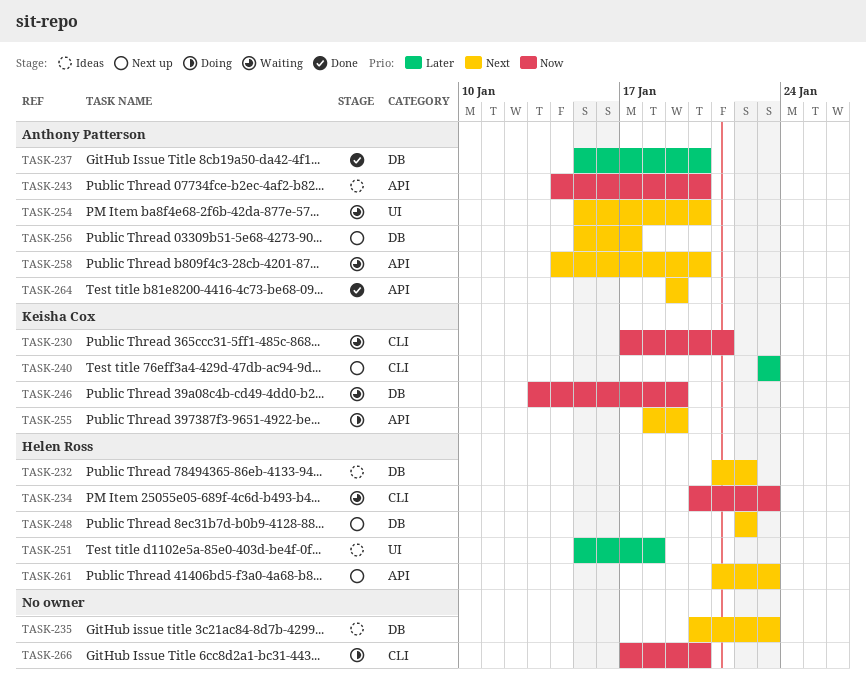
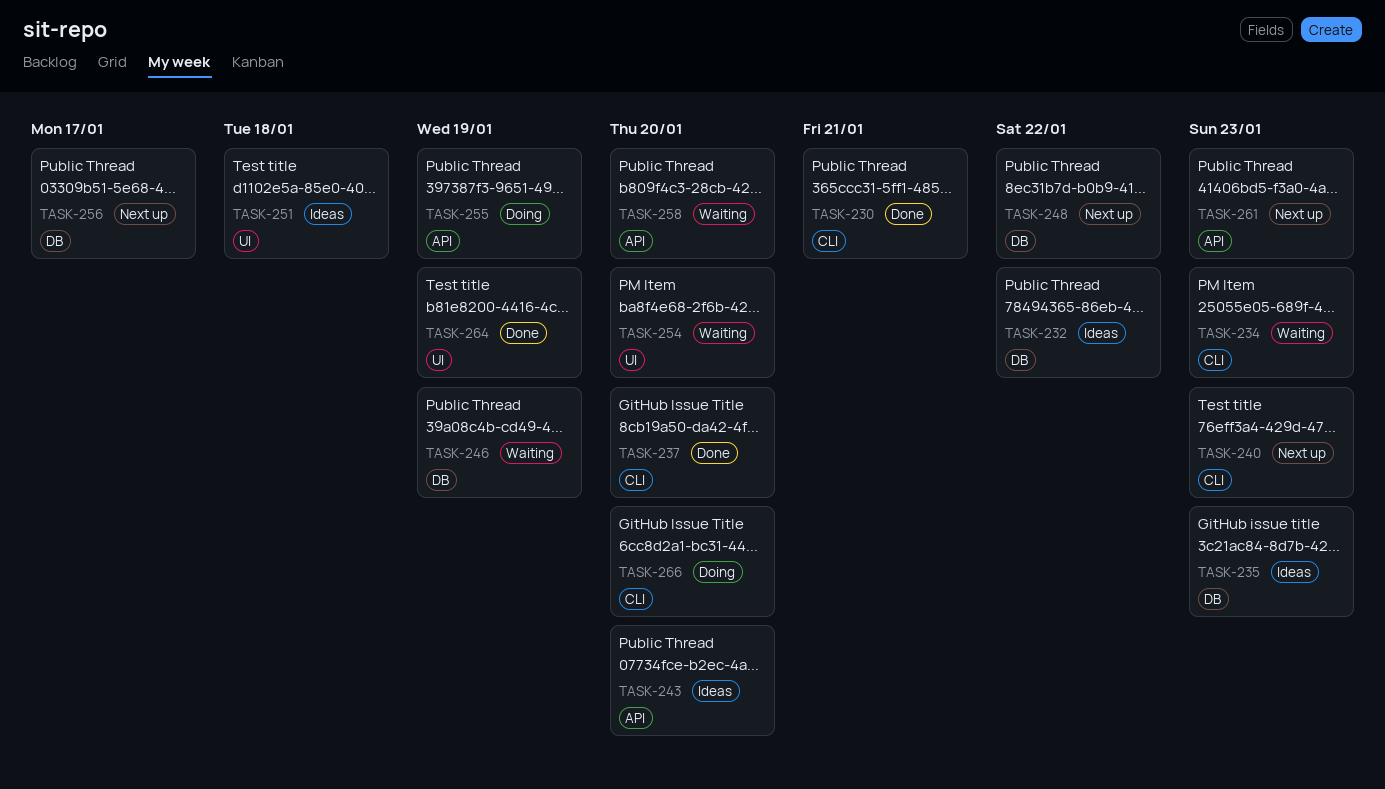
TASK-230, status: Waiting -> Done
TASK-237, label: DB -> CLI
TASK-264, label: API -> UI

